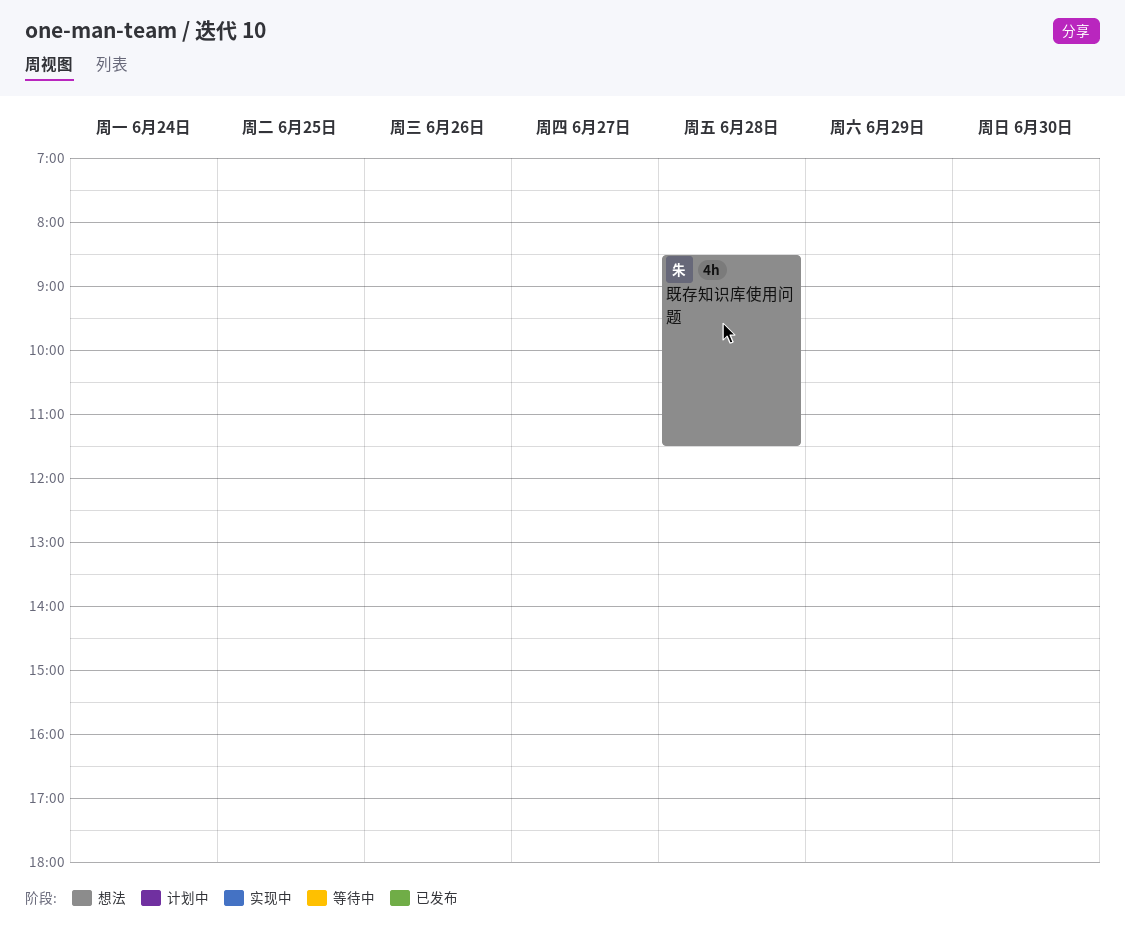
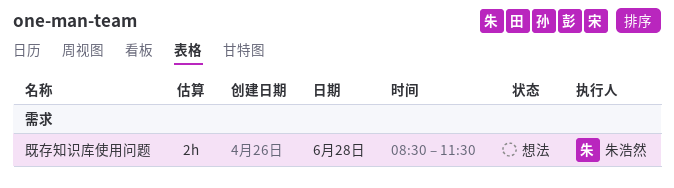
既存知识库使用问题, estimate: 4h -> 2h

